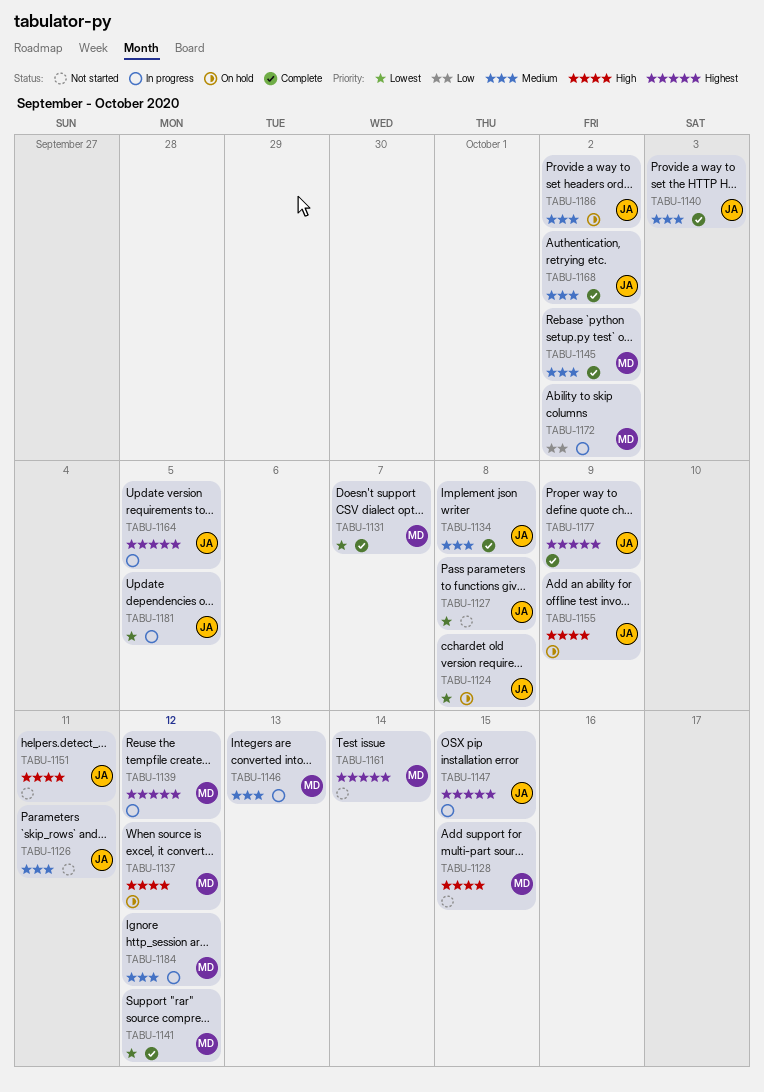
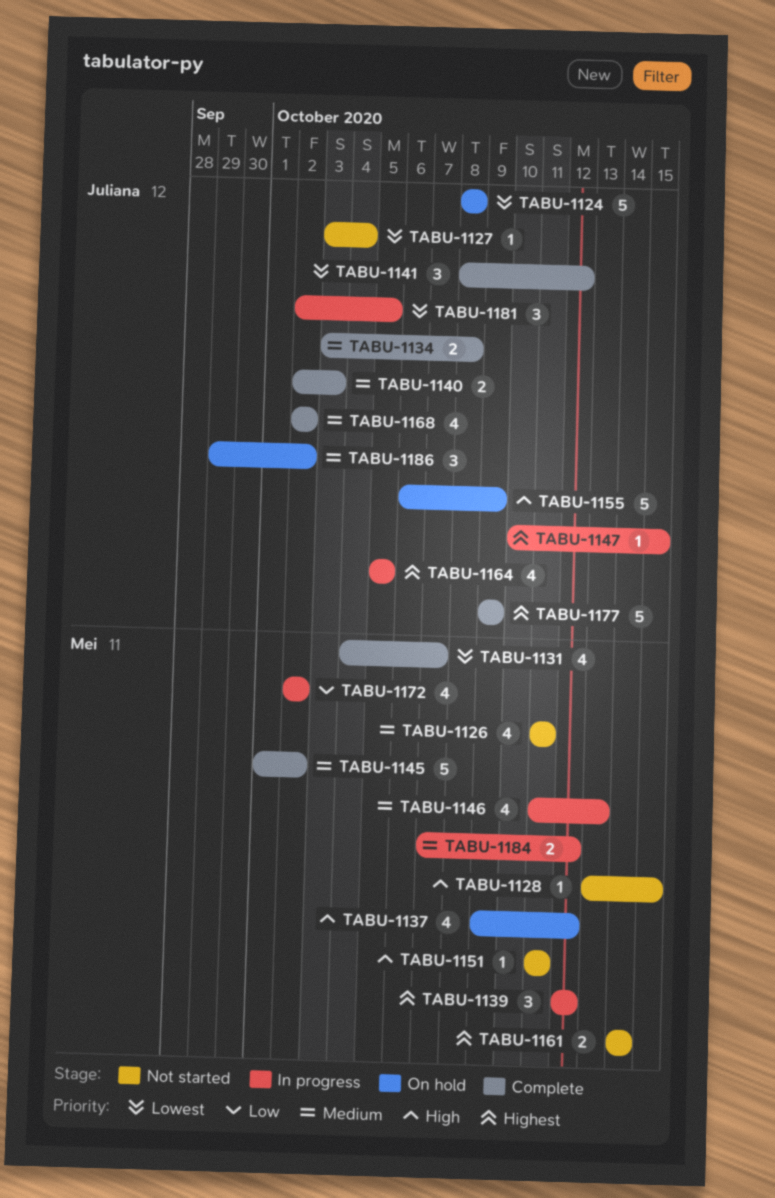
TABU-1126, owner: Juliana -> Mei
TABU-1127, due: Oct 8 -> Oct 4
TABU-1141, owner: Mei -> Juliana
TABU-1151, owner: Juliana -> Mei

